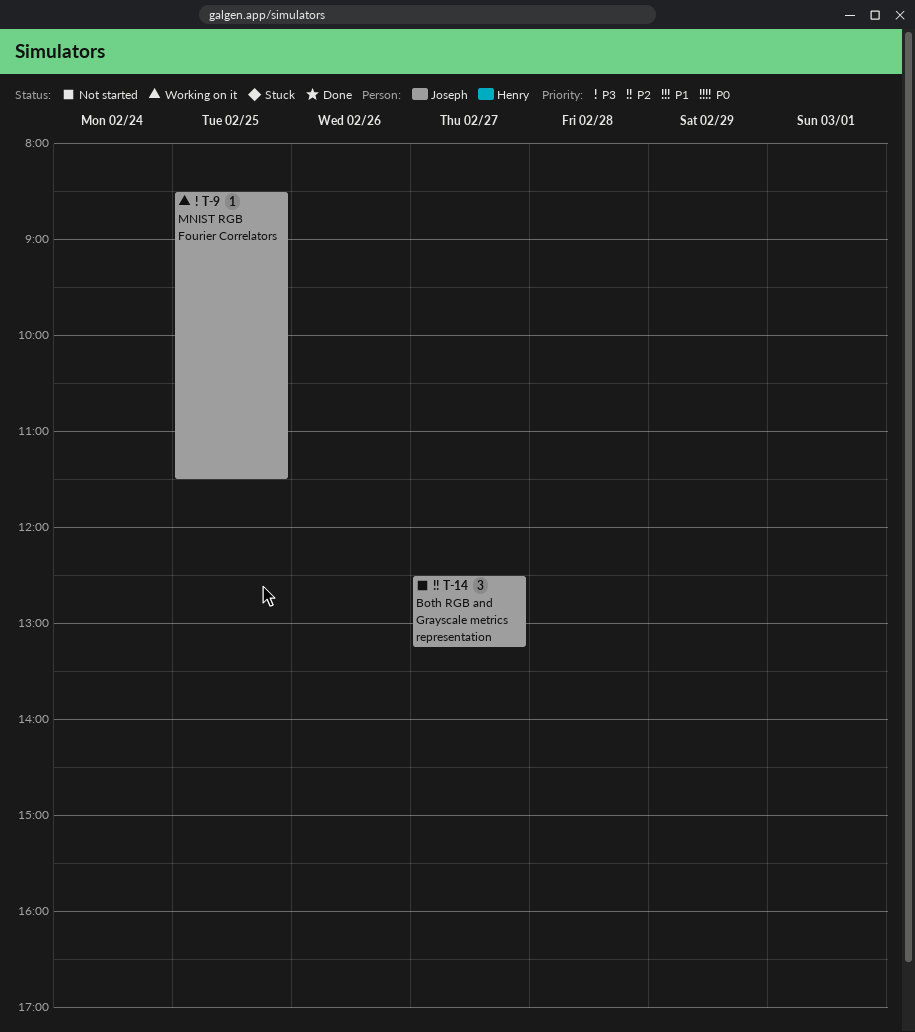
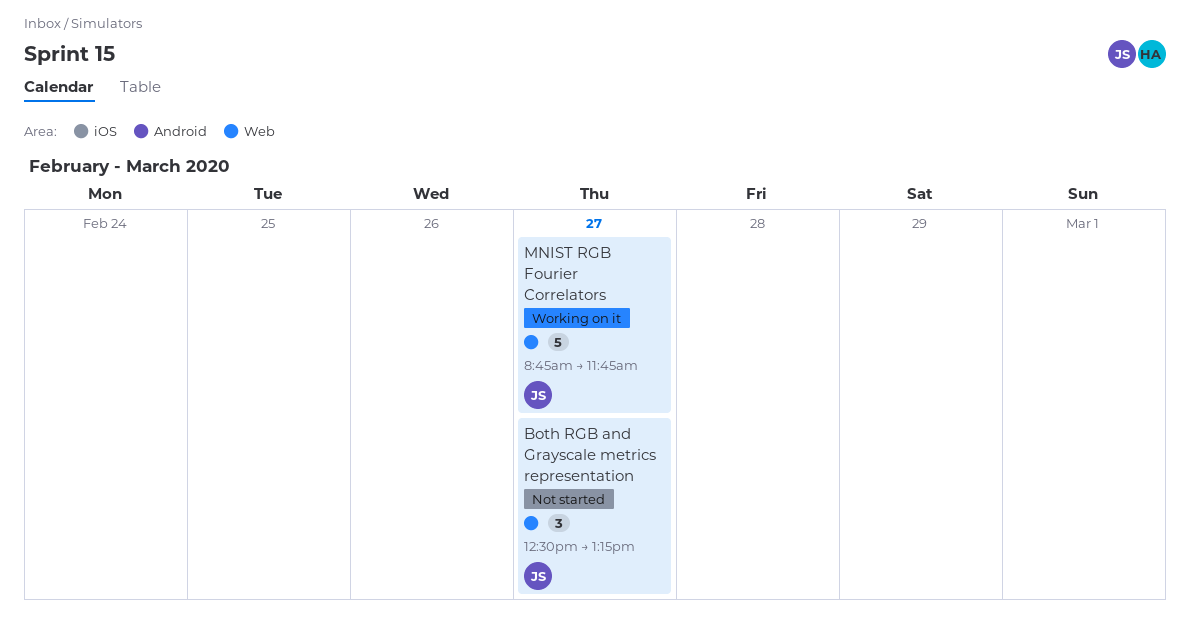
MNIST RGB Fourier Correlators, estimate: 1 -> 5
MNIST RGB Fourier Correlators, day: Feb 25 -> Feb 27
MNIST RGB Fourier Correlators, begins: 08:30 -> 08:45
MNIST RGB Fourier Correlators, ends: 11:30 -> 11:45

